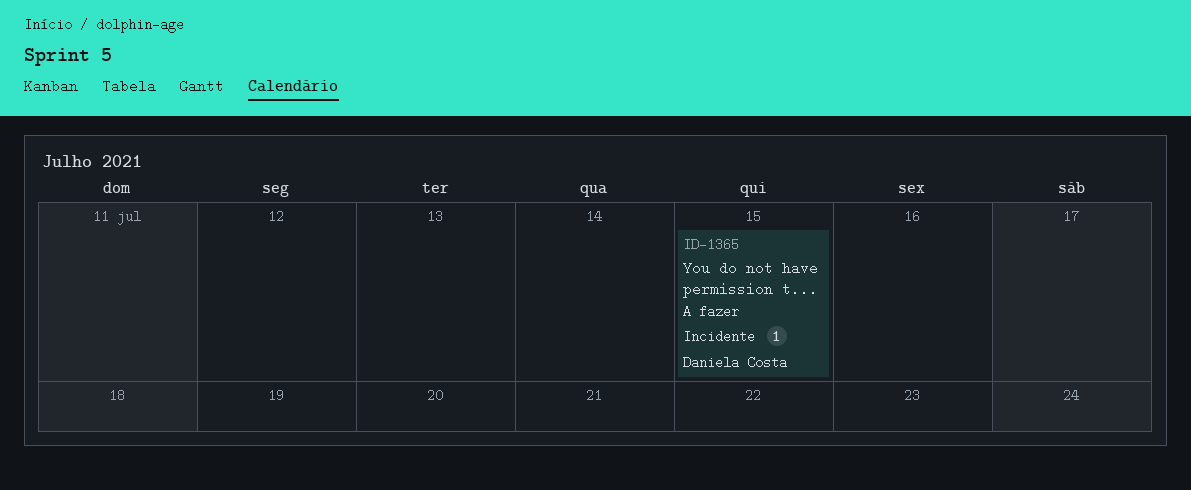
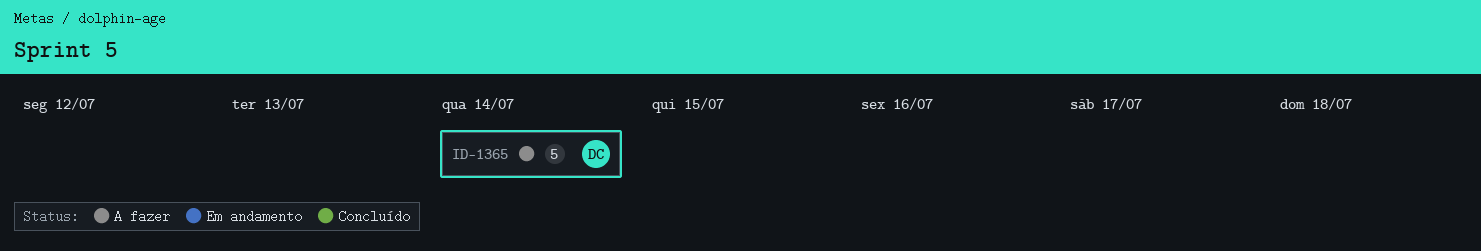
ID-1365, estimate: 1 -> 5
ID-1365, due: Jul 15 -> Jul 14

